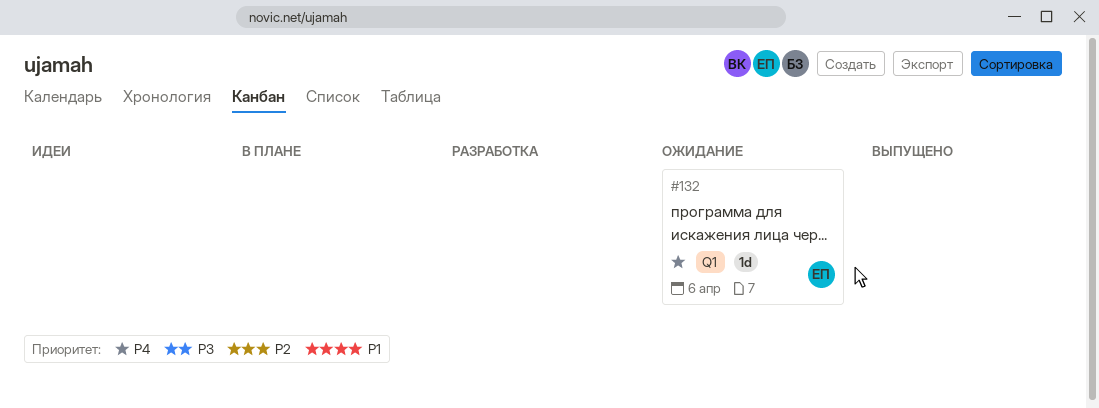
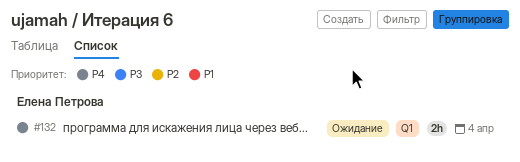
#132, estimate: 1d -> 2h
#132, due: Apr 6 -> Apr 4

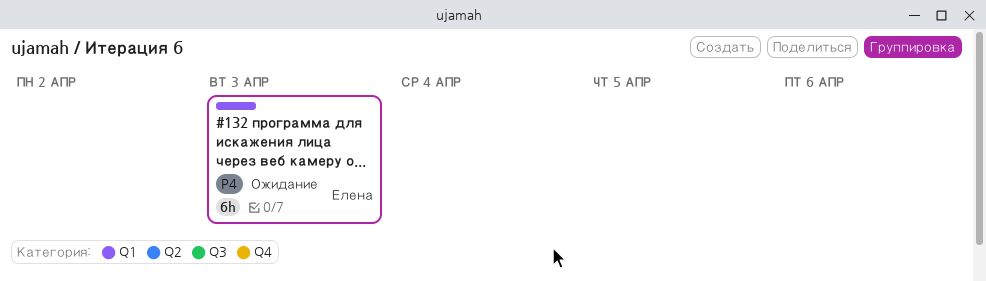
#132, estimate: 2h -> 6h
#132, due: Apr 4 -> Apr 3

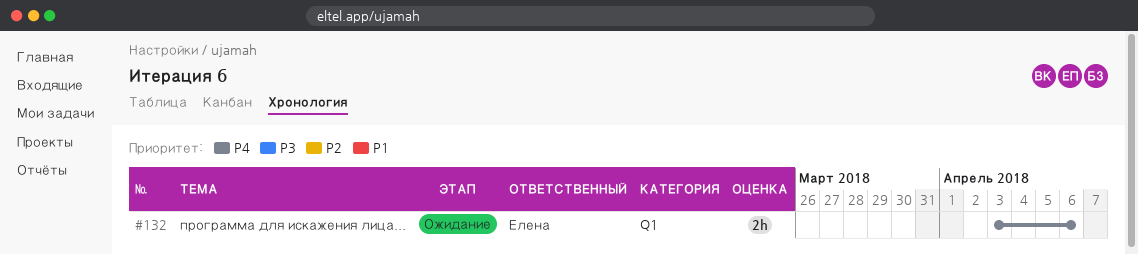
#132, estimate: 6h -> 2h
#132, due: Apr 3 -> Apr 6

